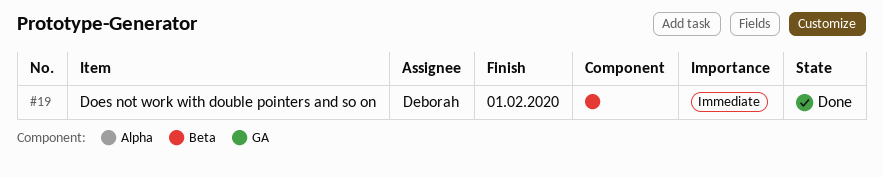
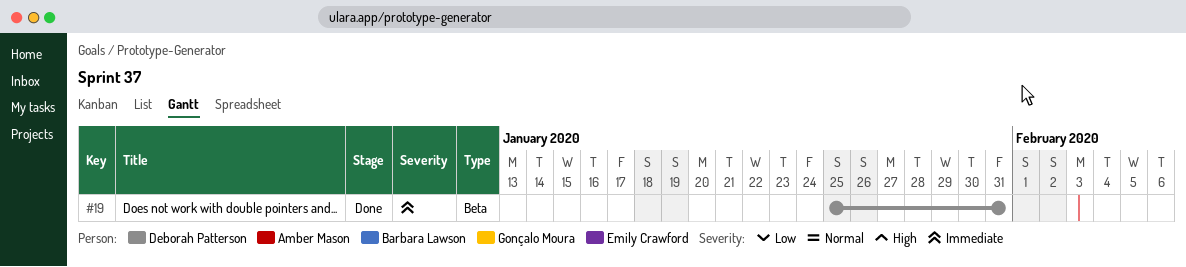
#19, due: Feb 1 -> Jan 31

